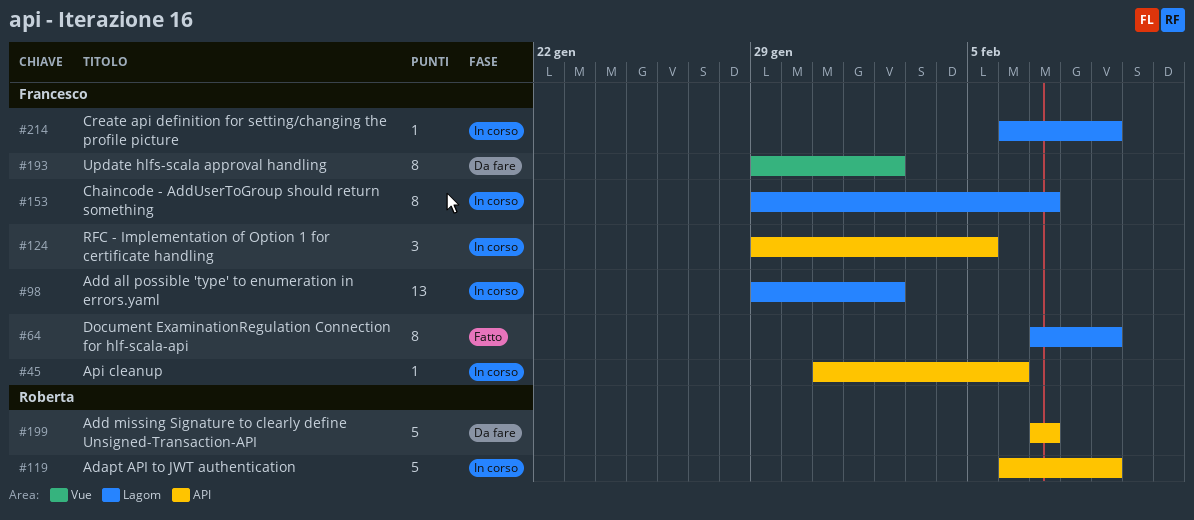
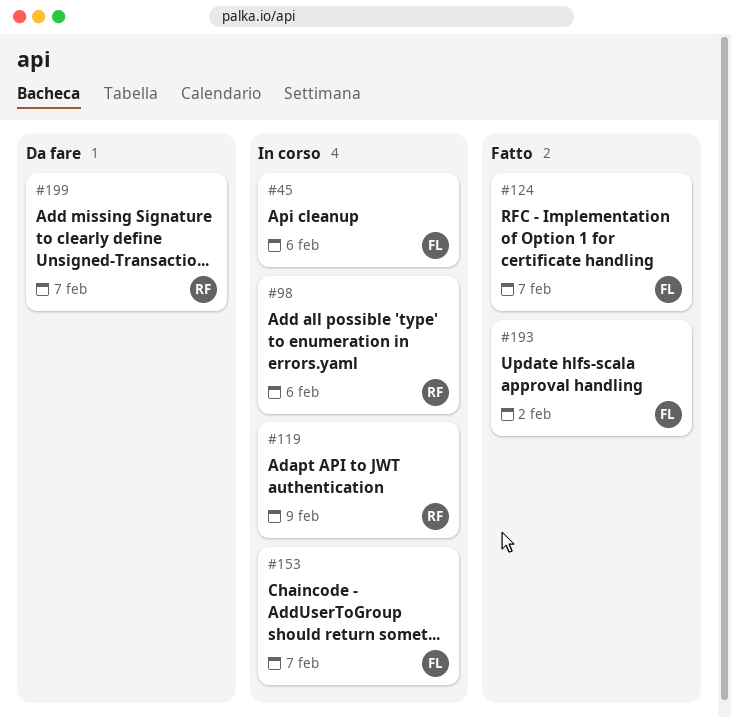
#64: present -> none
#98, owner: Francesco -> Roberta
#98, due: Feb 2 -> Feb 6
#124, status: In corso -> Fatto
#124, due: Feb 5 -> Feb 7
#193, status: Da fare -> Fatto
#214: present -> none

